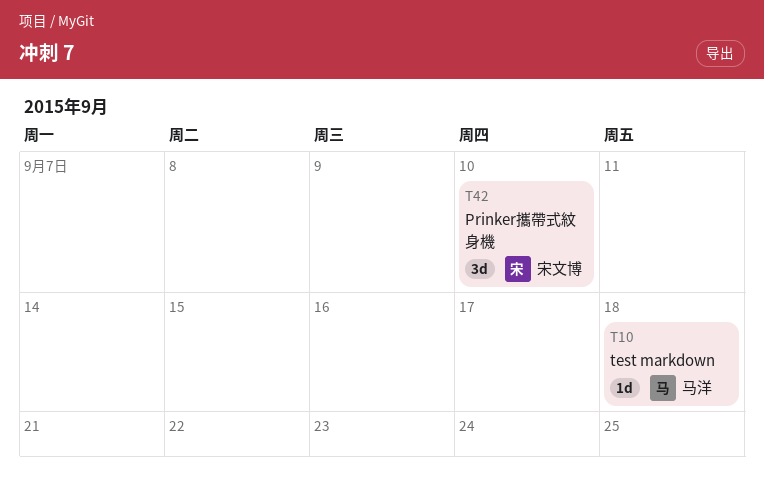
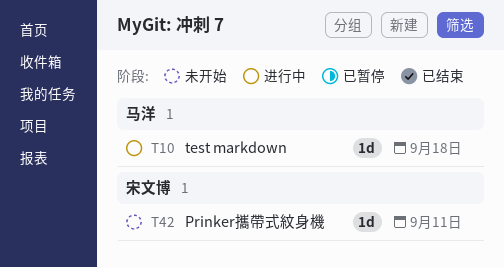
T42, estimate: 3d -> 1d
T42, due: Sep 10 -> Sep 11

